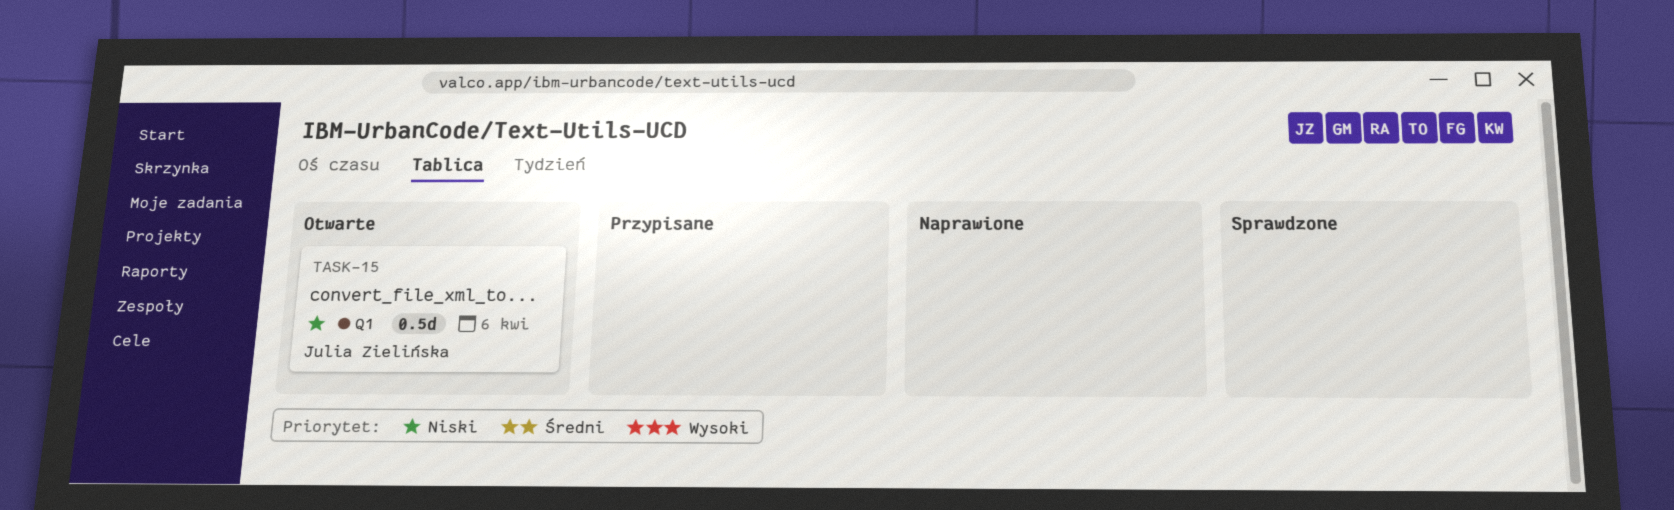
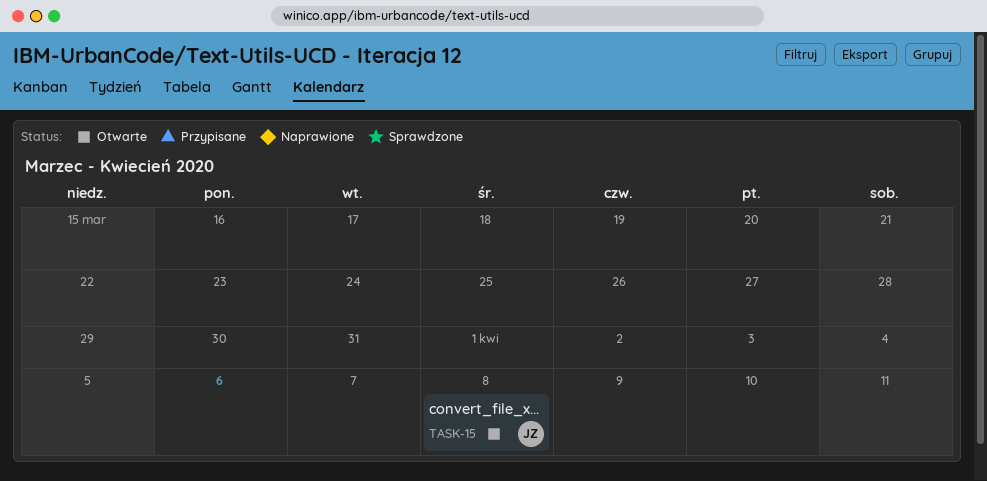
TASK-15, due: Apr 6 -> Apr 8

